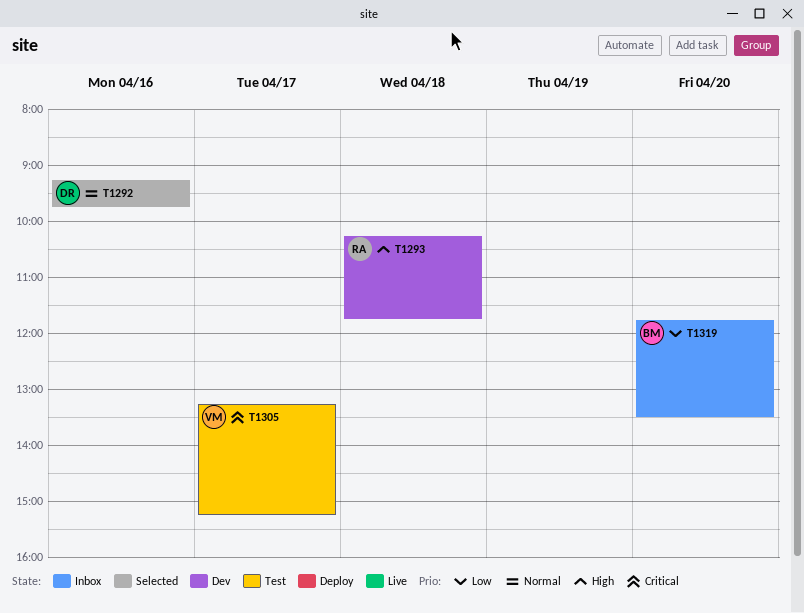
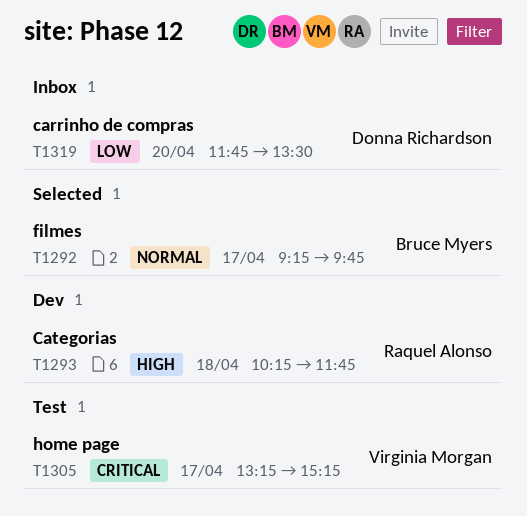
T1292, owner: Donna Richardson -> Bruce Myers
T1292, day: Apr 16 -> Apr 17
T1319, owner: Bruce Myers -> Donna Richardson

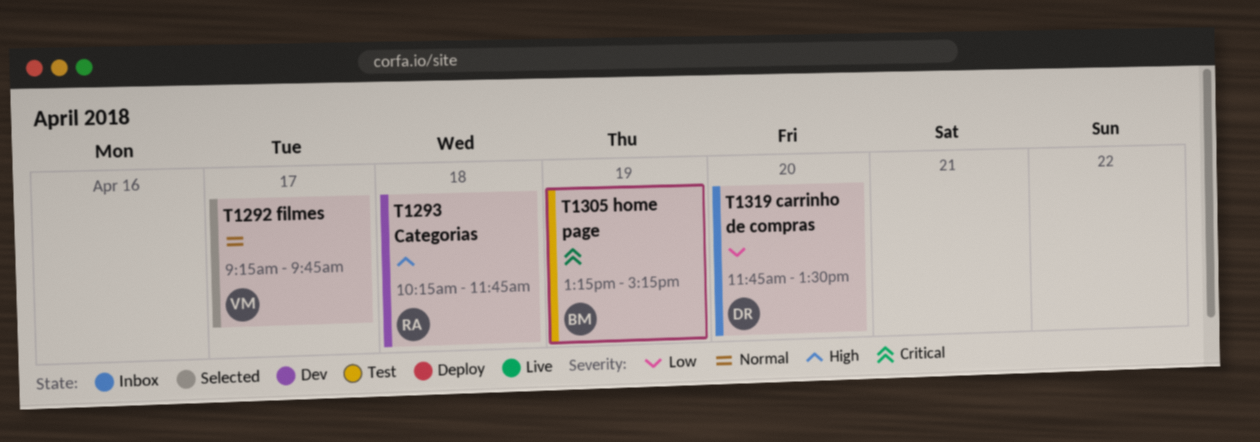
T1292, owner: Bruce Myers -> Virginia Morgan
T1305, owner: Virginia Morgan -> Bruce Myers
T1305, day: Apr 17 -> Apr 19

